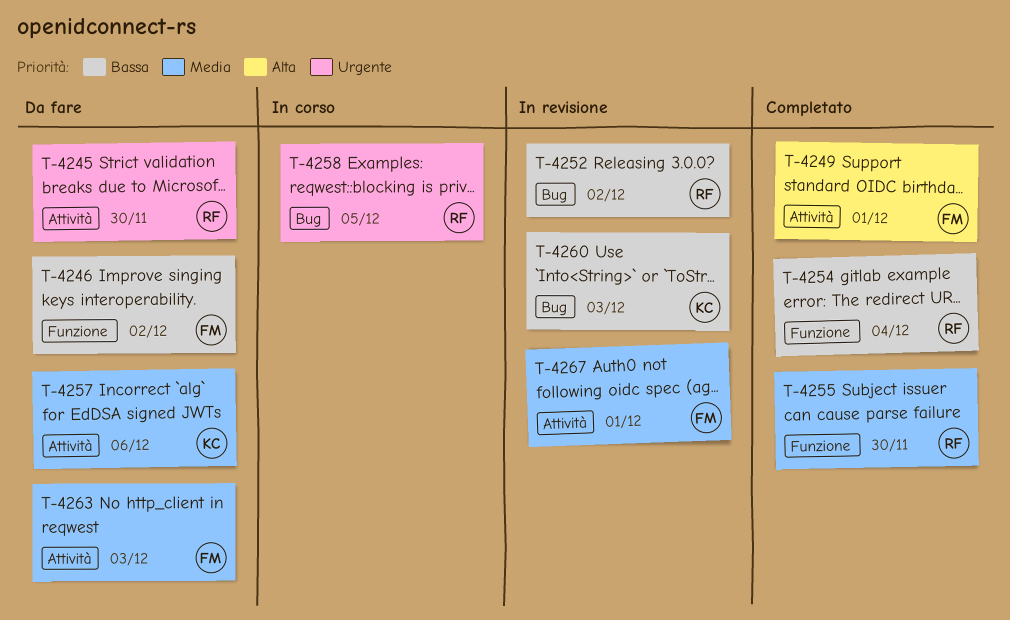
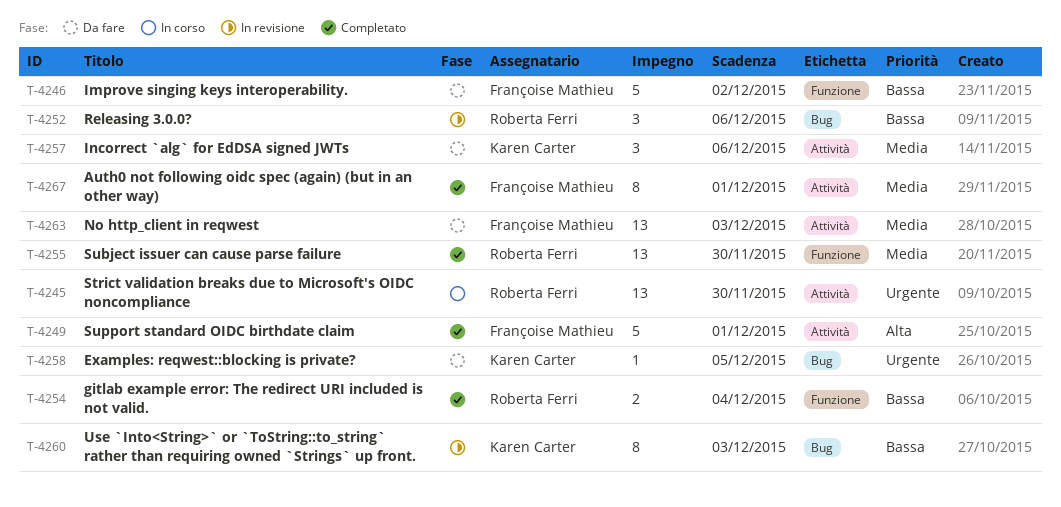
T-4245, status: Da fare -> In corso
T-4252, due: Dec 2 -> Dec 6
T-4258, status: In corso -> Da fare
T-4258, owner: Roberta Ferri -> Karen Carter
T-4267, status: In revisione -> Completato

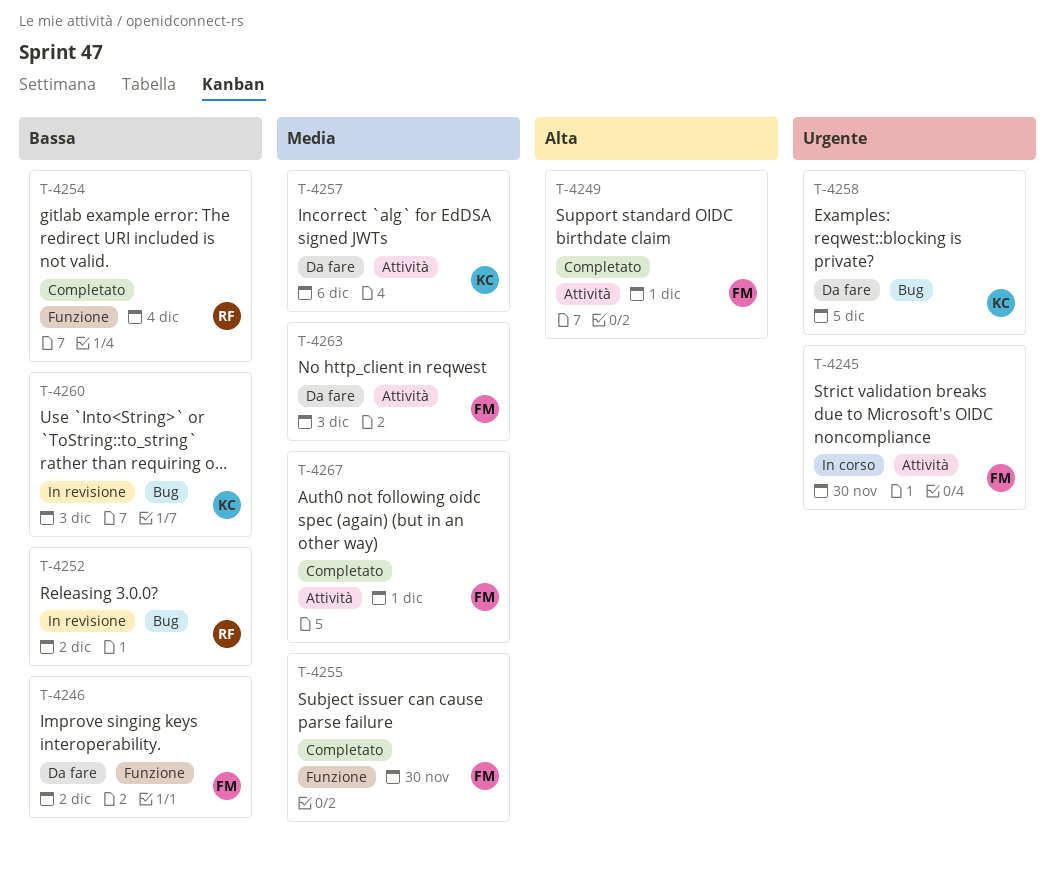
T-4245, owner: Roberta Ferri -> Françoise Mathieu
T-4252, due: Dec 6 -> Dec 2
T-4255, owner: Roberta Ferri -> Françoise Mathieu

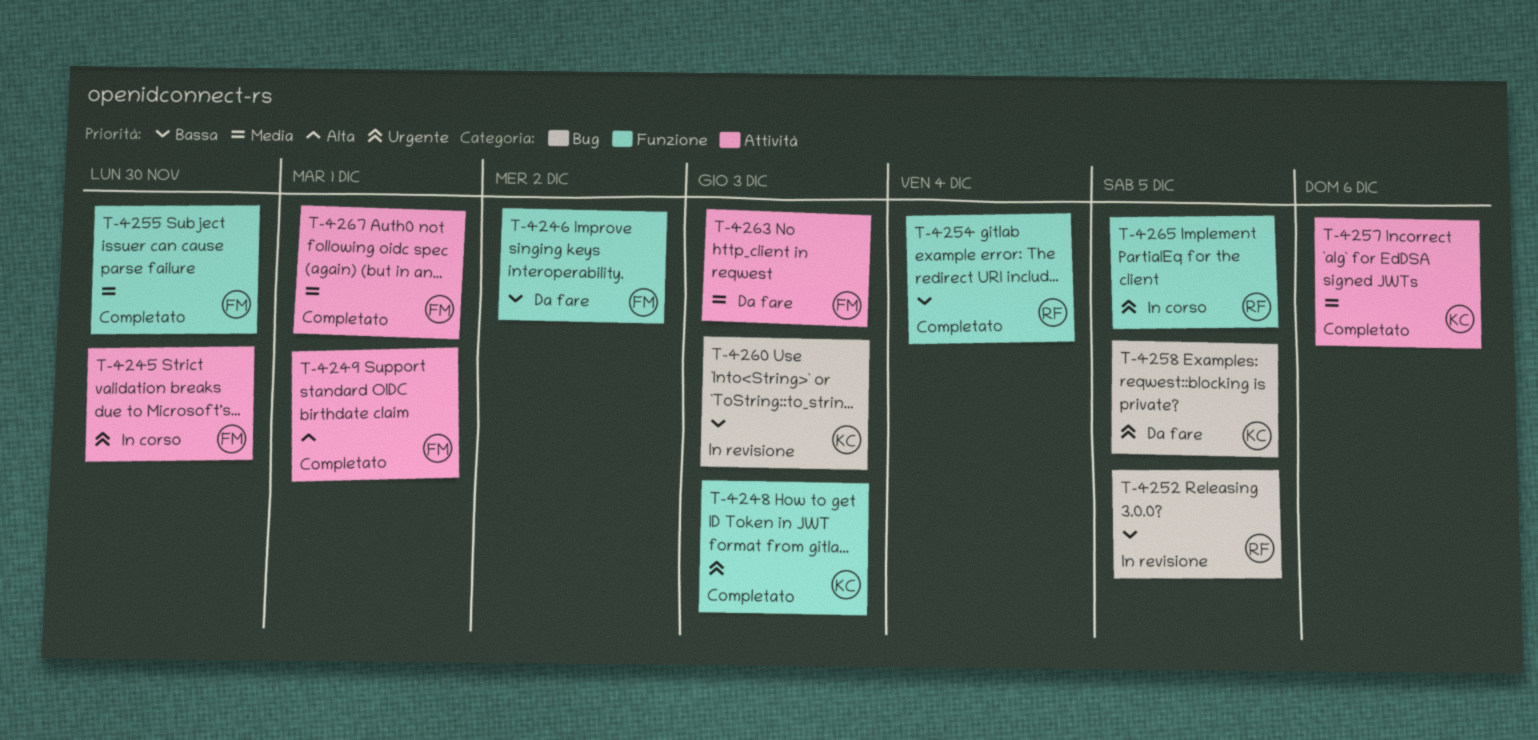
T-4248: none -> present
T-4252, due: Dec 2 -> Dec 5
T-4257, status: Da fare -> Completato
T-4265: none -> present

